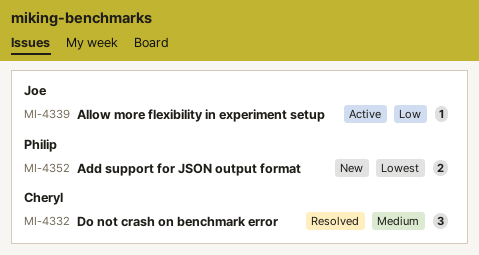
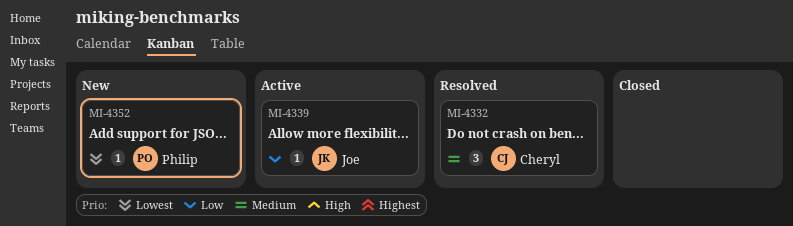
MI-4352, estimate: 2 -> 1

